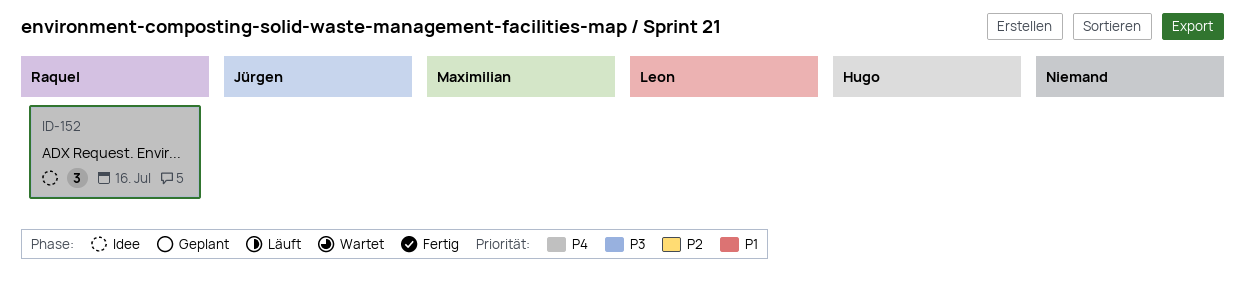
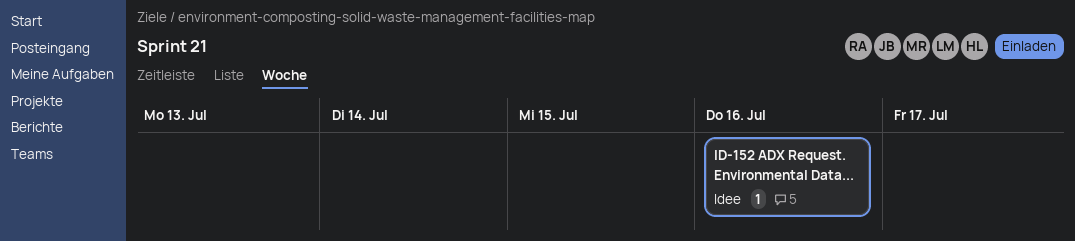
ID-152, estimate: 3 -> 1

